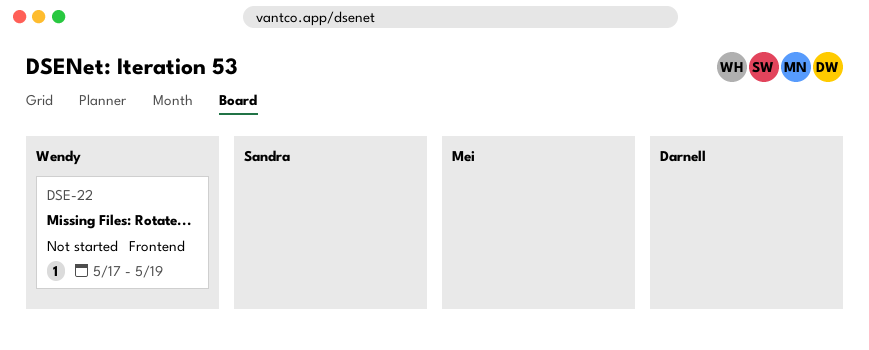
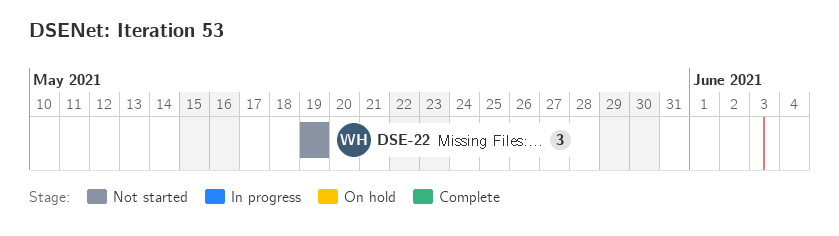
DSE-22, estimate: 1 -> 3
DSE-22, start: May 17 -> May 19

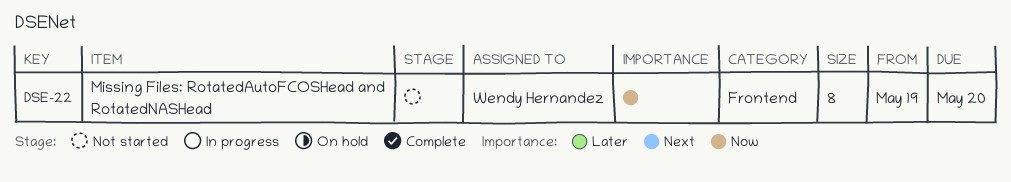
DSE-22, estimate: 3 -> 8
DSE-22, due: May 19 -> May 20

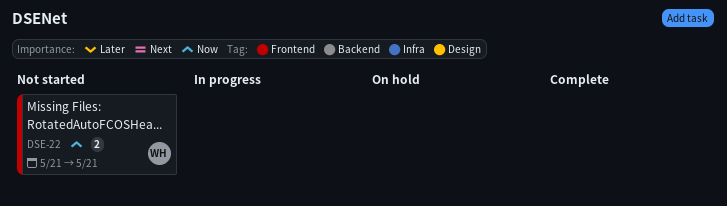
DSE-22, estimate: 8 -> 2
DSE-22, start: May 19 -> May 21
DSE-22, due: May 20 -> May 21

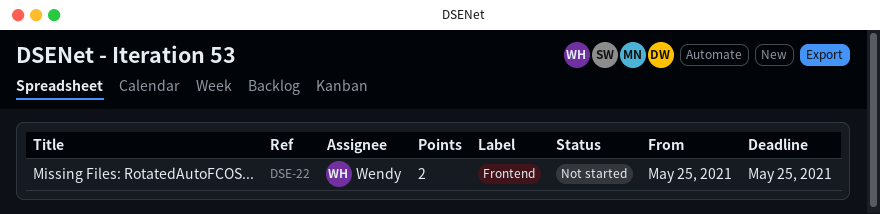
DSE-22, start: May 21 -> May 25
DSE-22, due: May 21 -> May 25

